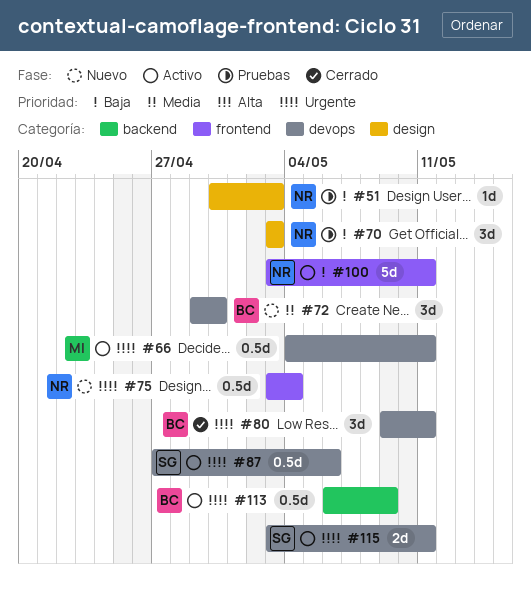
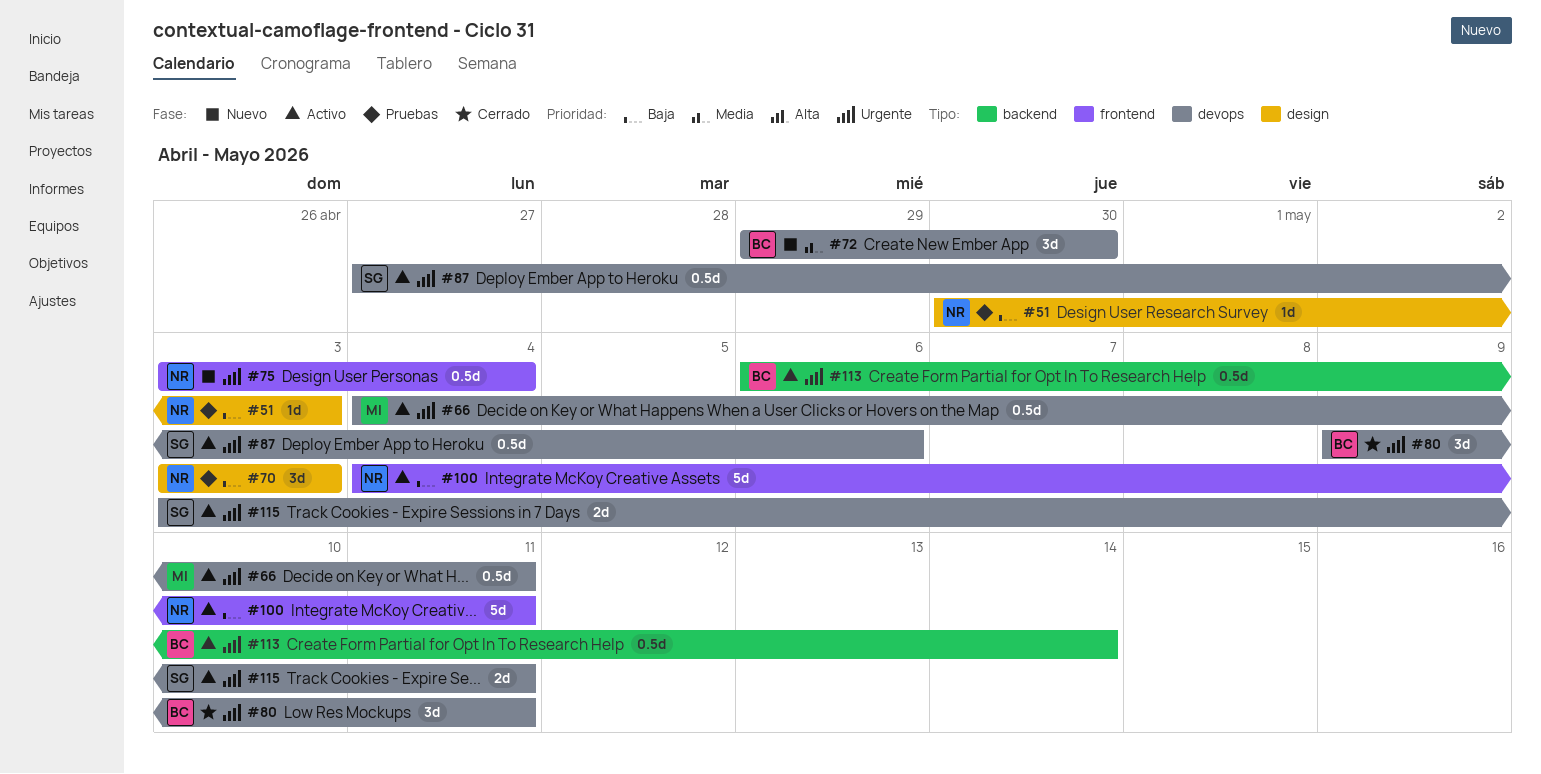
#100, start: May 3 -> May 4
#113, due: May 9 -> May 14

